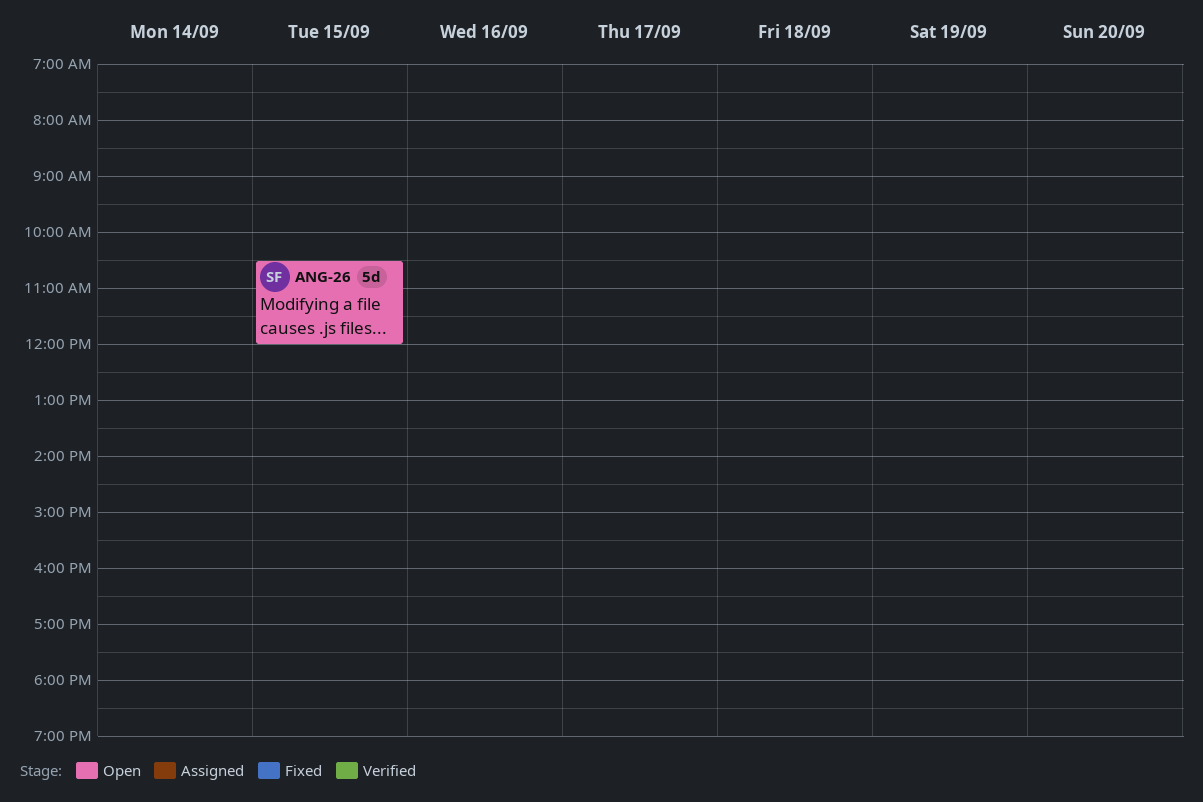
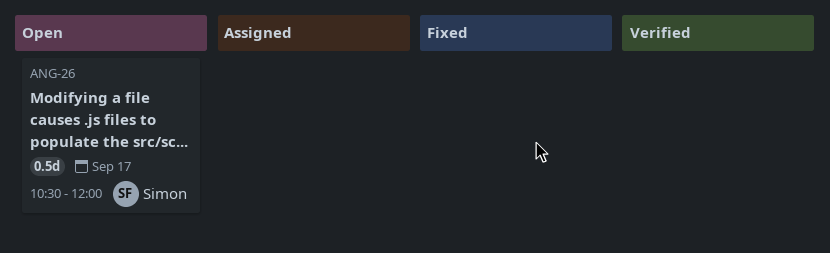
ANG-26, estimate: 5d -> 0.5d
ANG-26, day: Sep 15 -> Sep 17

